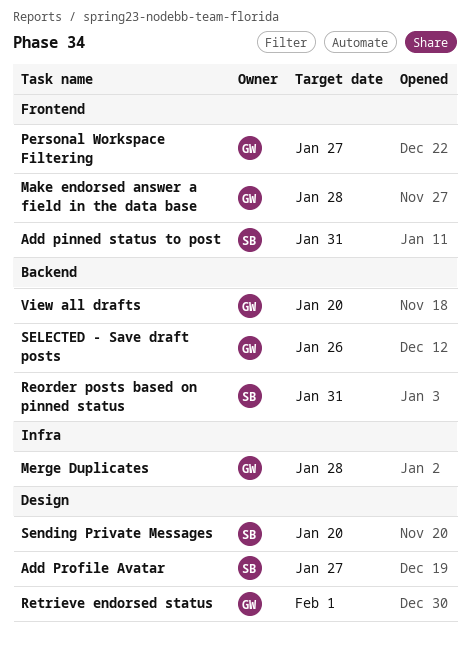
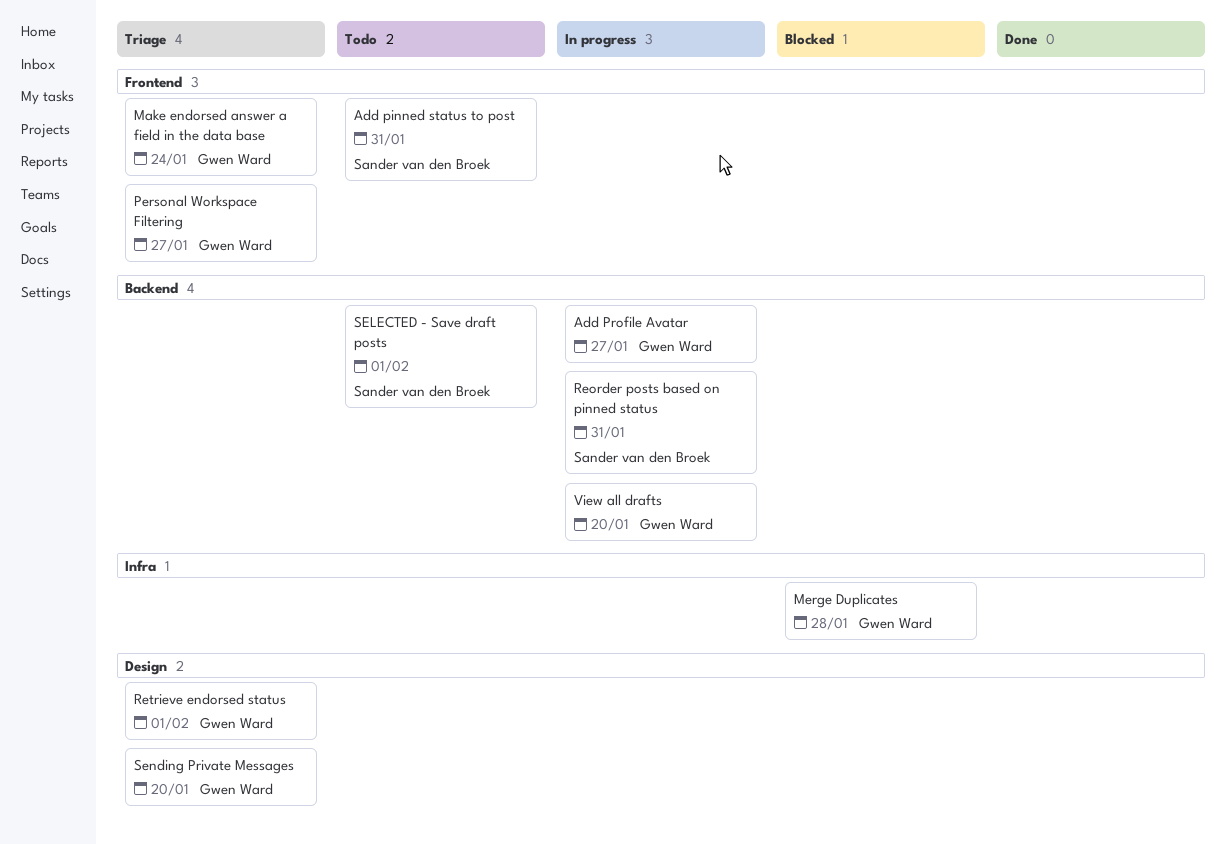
Add Profile Avatar, owner: Sander van den Broek -> Gwen Ward
Add Profile Avatar, label: Design -> Backend
Make endorsed answer a field in the data base, due: Jan 28 -> Jan 24
SELECTED - Save draft posts, owner: Gwen Ward -> Sander van den Broek
SELECTED - Save draft posts, due: Jan 26 -> Feb 1
Sending Private Messages, owner: Sander van den Broek -> Gwen Ward

